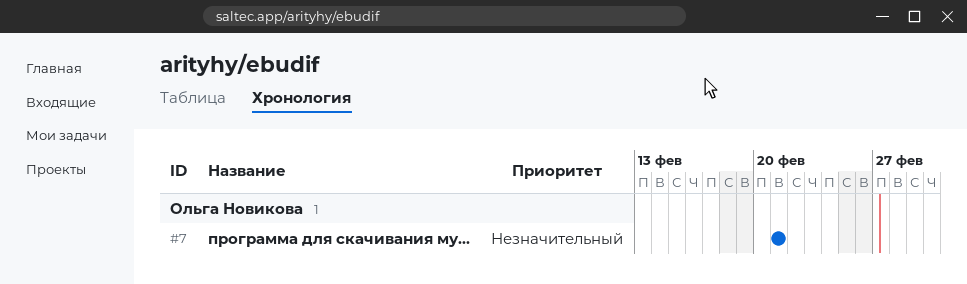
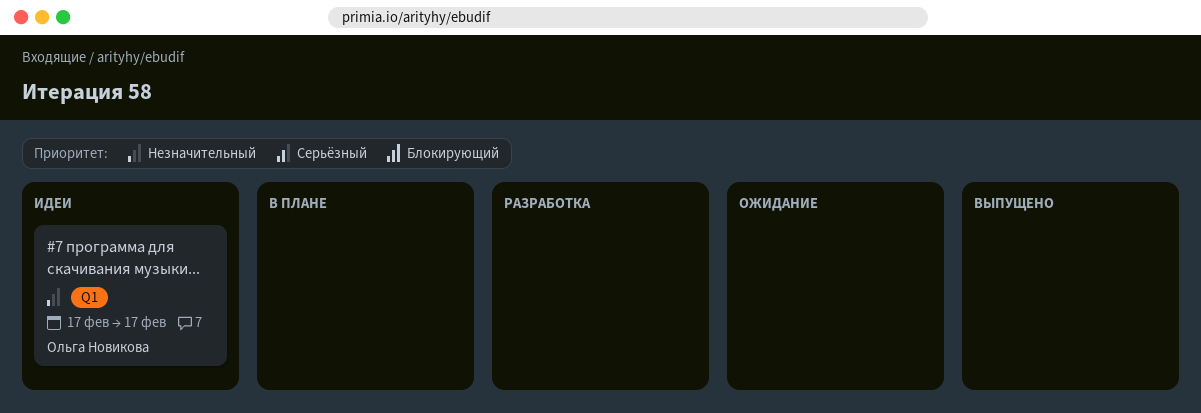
#7, start: Feb 21 -> Feb 17
#7, due: Feb 21 -> Feb 17

